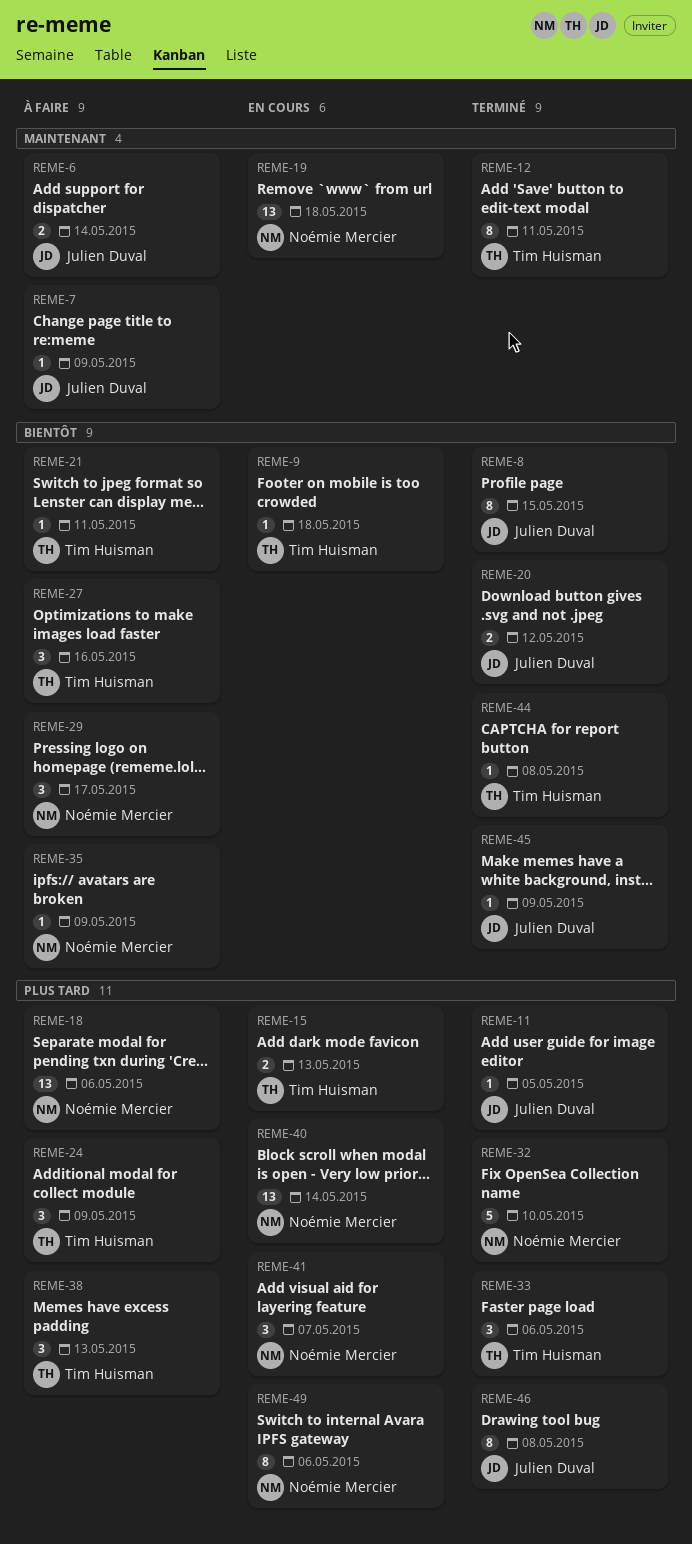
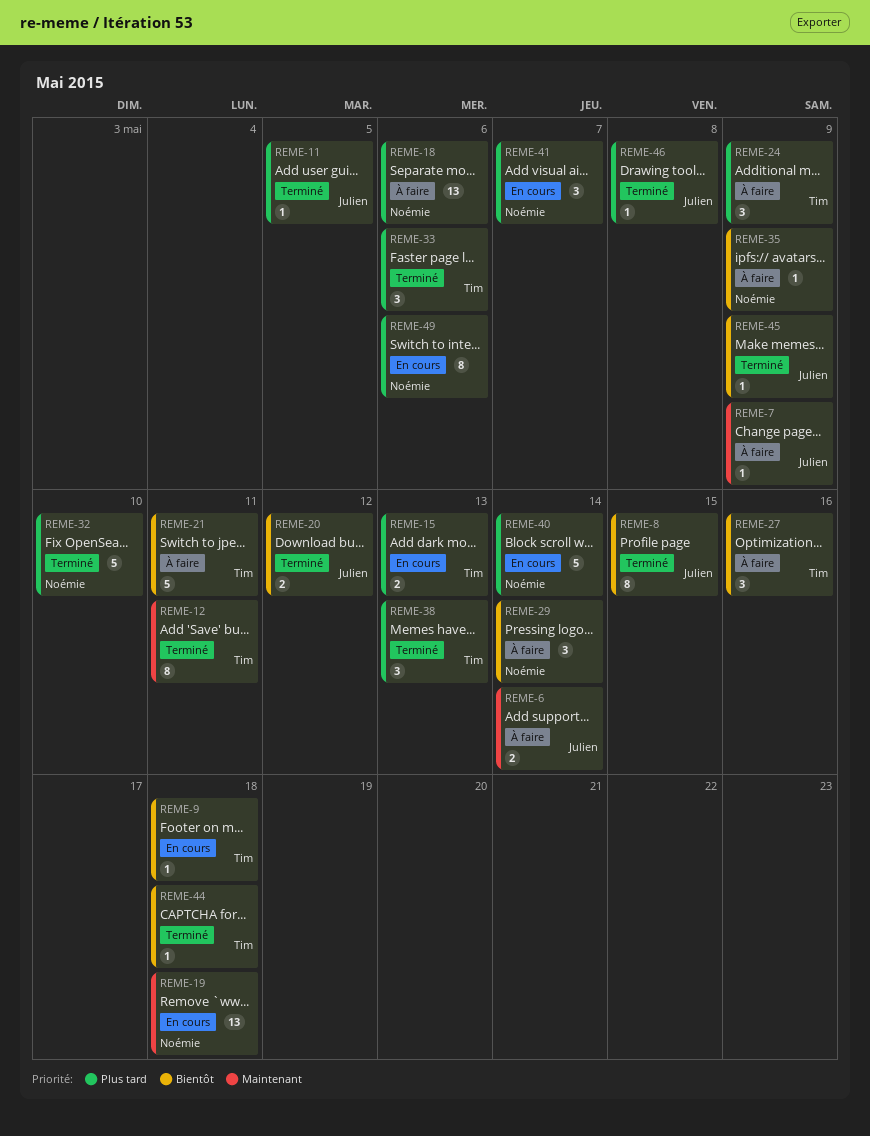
REME-21, estimate: 1 -> 5
REME-29, due: May 17 -> May 14
REME-38, status: À faire -> Terminé
REME-40, estimate: 13 -> 5
REME-44, due: May 8 -> May 18
REME-46, estimate: 8 -> 1

